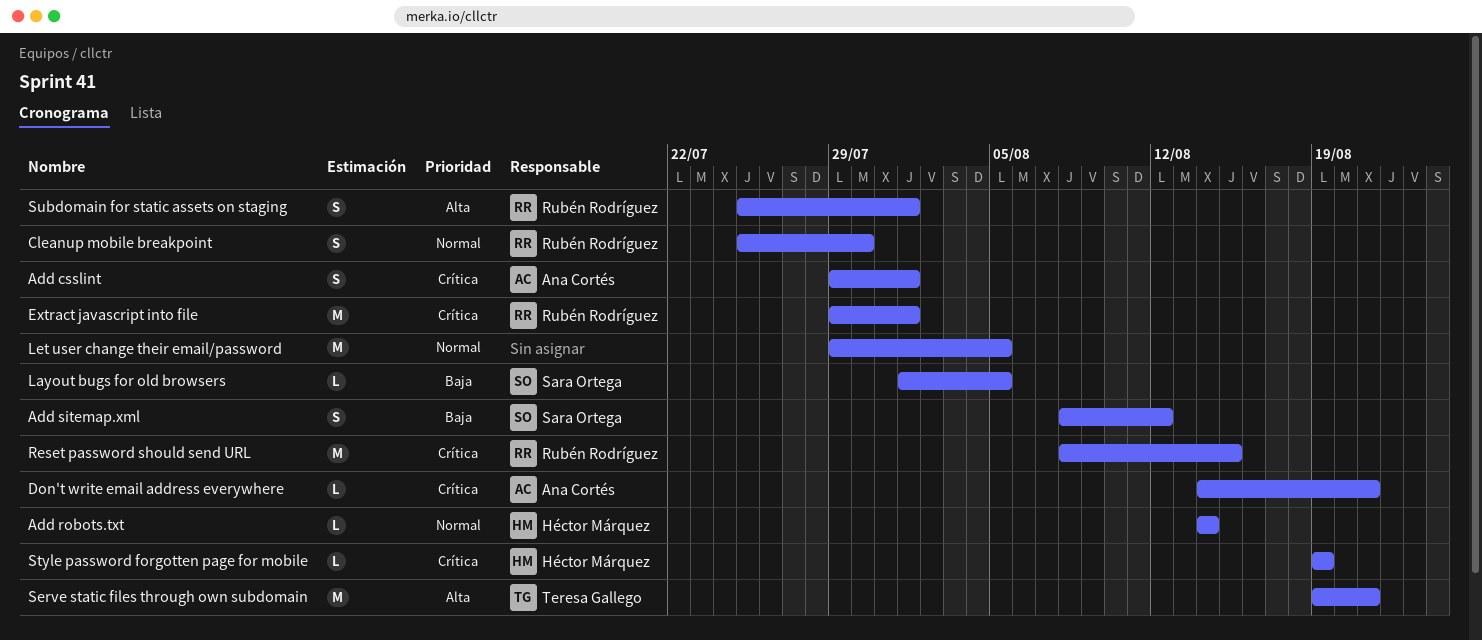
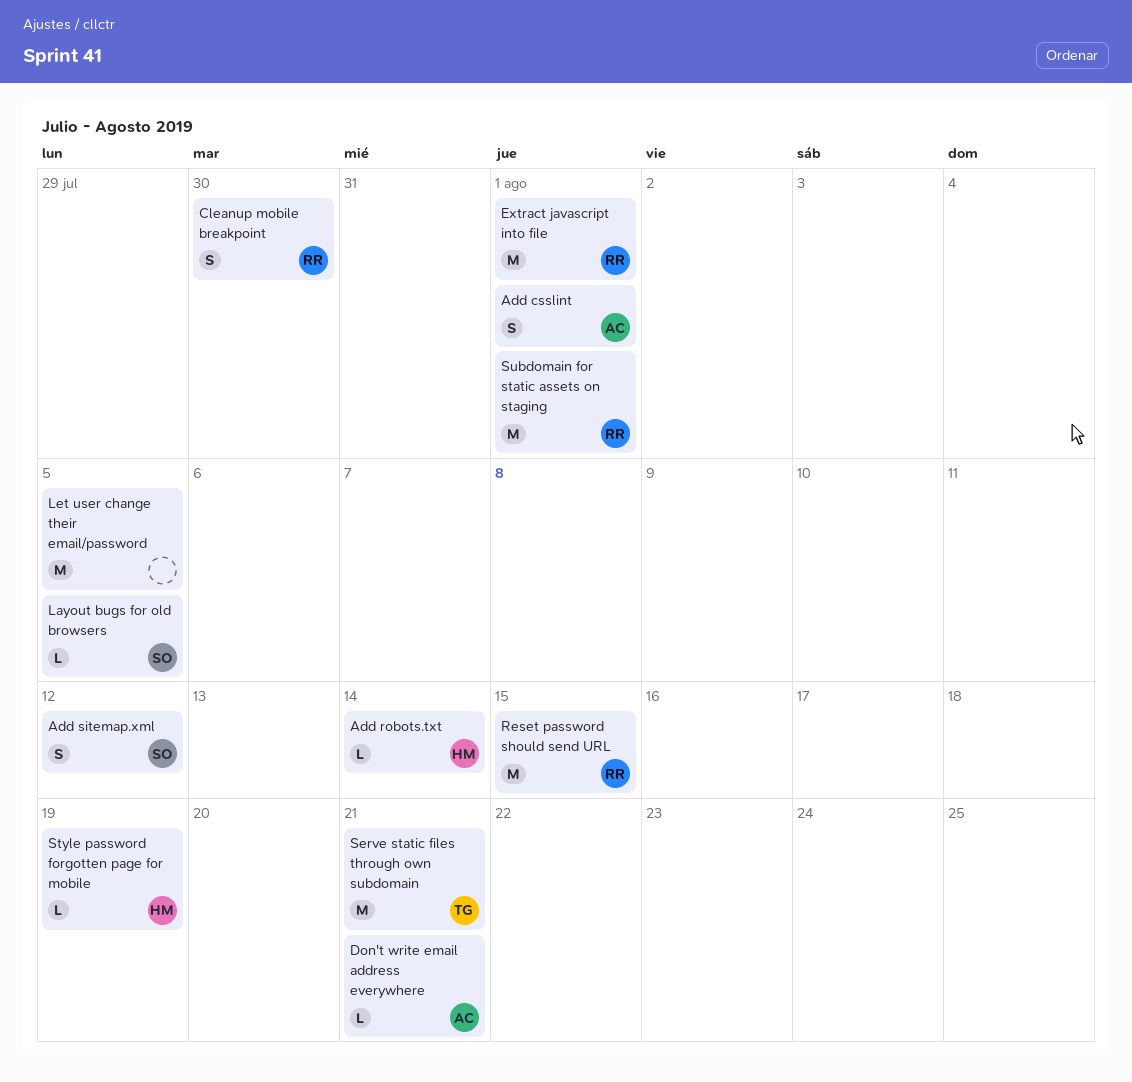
Subdomain for static assets on staging, estimate: S -> M

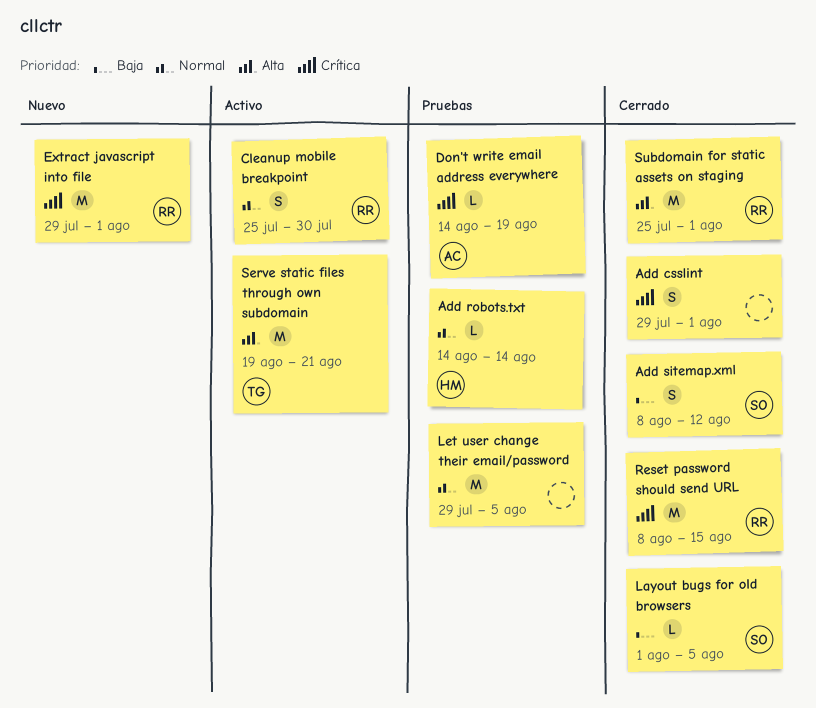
Add csslint, owner: AC -> none
Don't write email address everywhere, due: Aug 21 -> Aug 19
Style password forgotten page for mobile: present -> none

